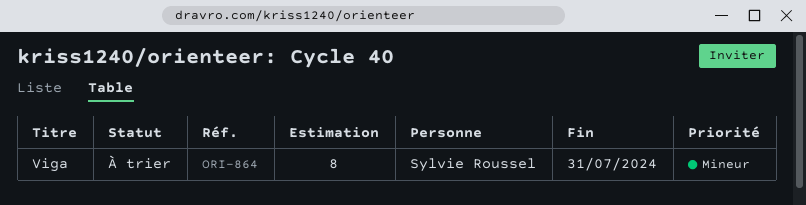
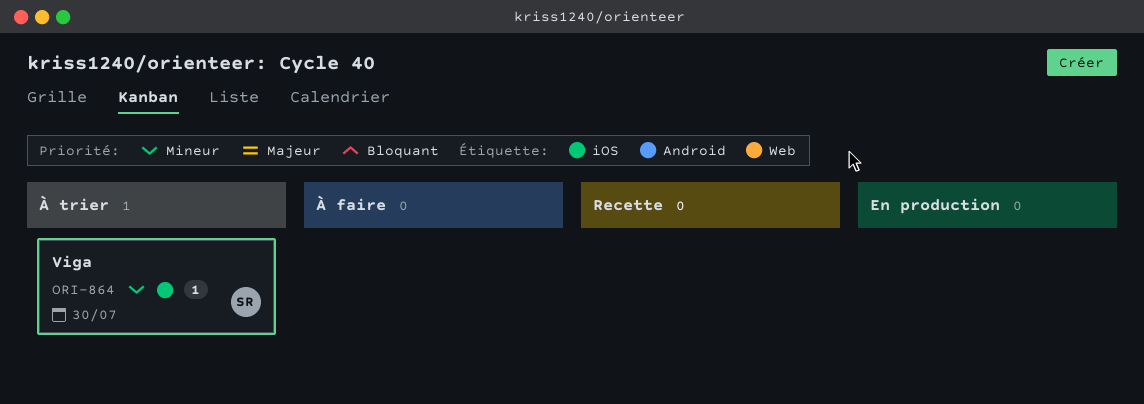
ORI-864, estimate: 8 -> 1
ORI-864, due: Jul 31 -> Jul 30

